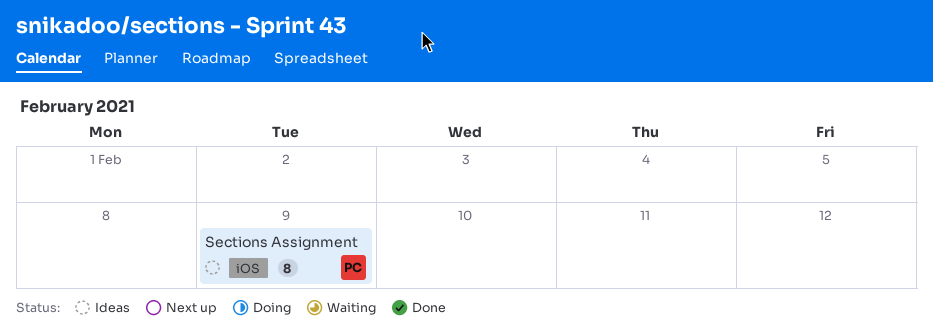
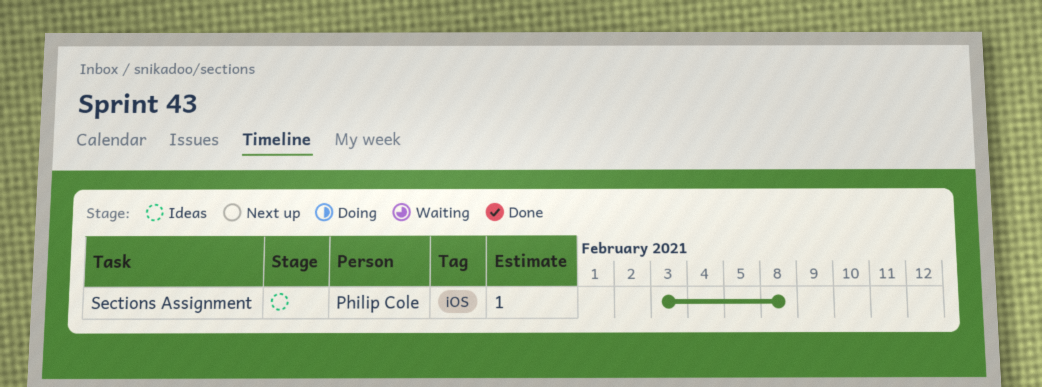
Sections Assignment, estimate: 8 -> 1
Sections Assignment, due: Feb 9 -> Feb 8

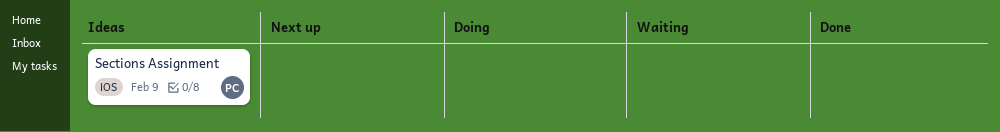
Sections Assignment, due: Feb 8 -> Feb 9

